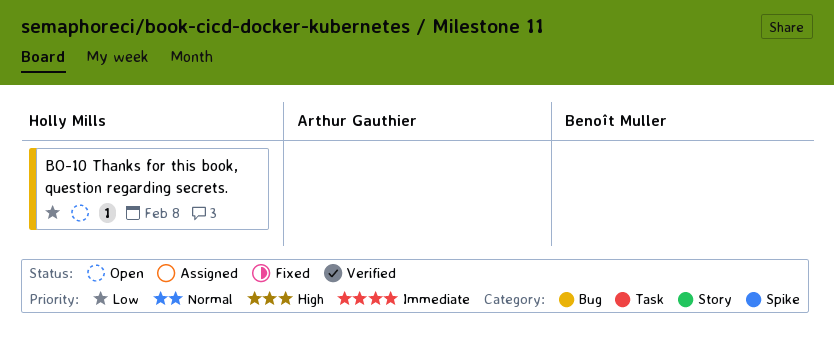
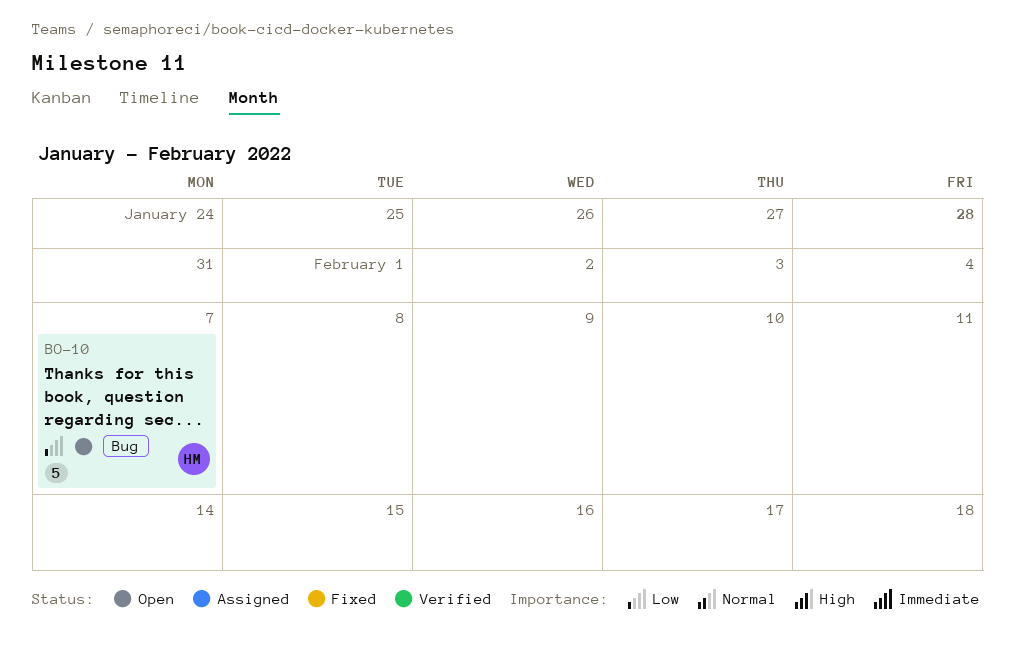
BO-10, estimate: 1 -> 5
BO-10, due: Feb 8 -> Feb 7

